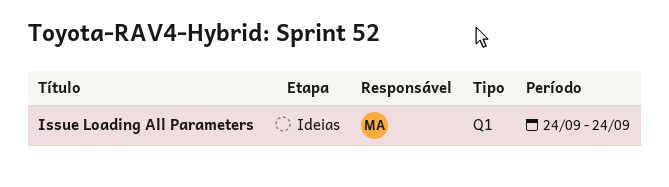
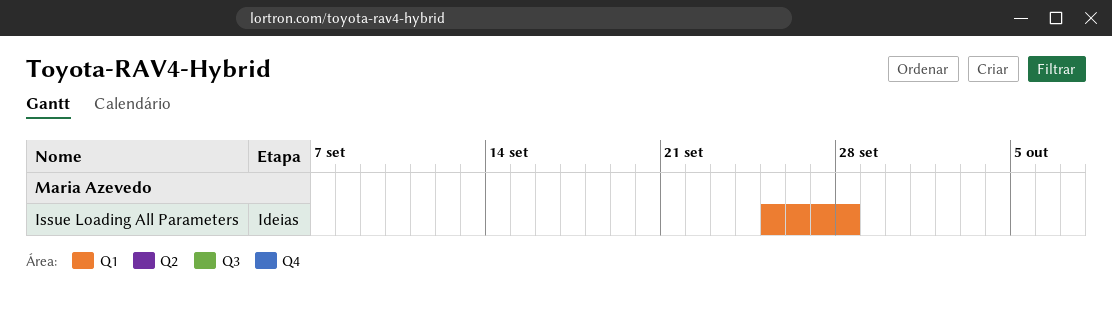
Issue Loading All Parameters, start: Sep 24 -> Sep 25
Issue Loading All Parameters, due: Sep 24 -> Sep 28

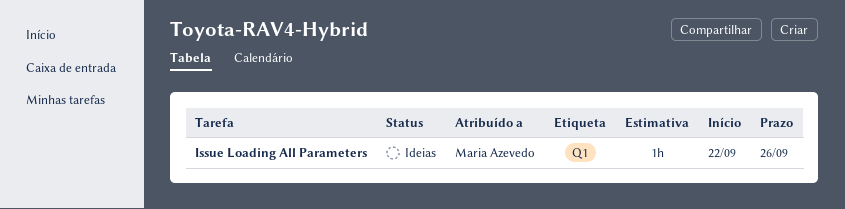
Issue Loading All Parameters, start: Sep 25 -> Sep 22
Issue Loading All Parameters, due: Sep 28 -> Sep 26

